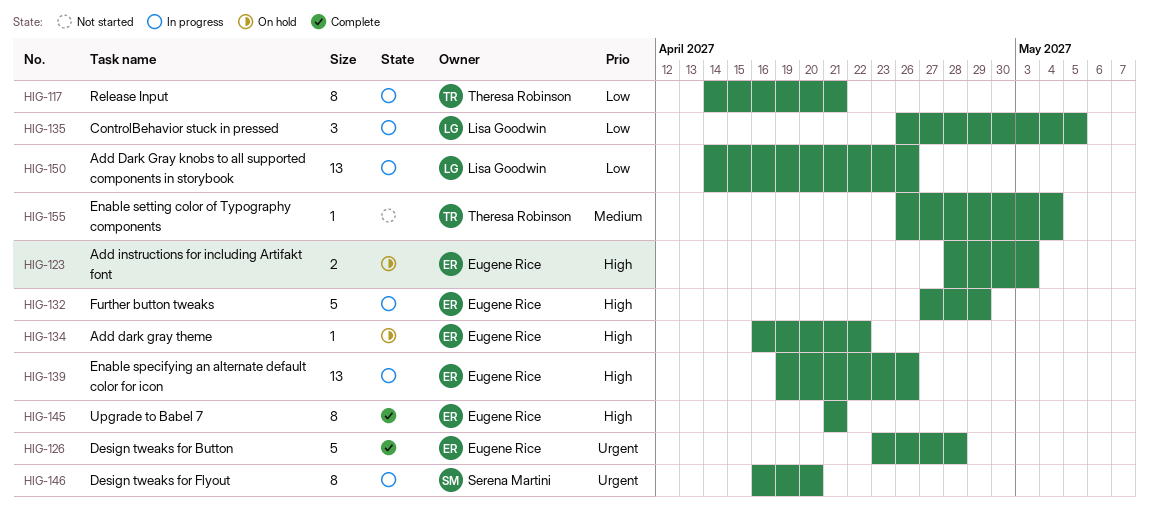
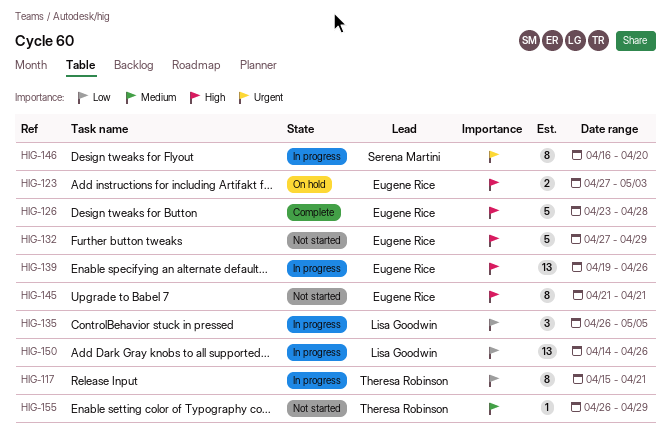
HIG-117, start: Apr 14 -> Apr 15
HIG-123, start: Apr 28 -> Apr 27
HIG-126, priority: Urgent -> High
HIG-132, status: In progress -> Not started
HIG-134: present -> none
HIG-145, status: Complete -> Not started
HIG-155, due: May 4 -> Apr 29

